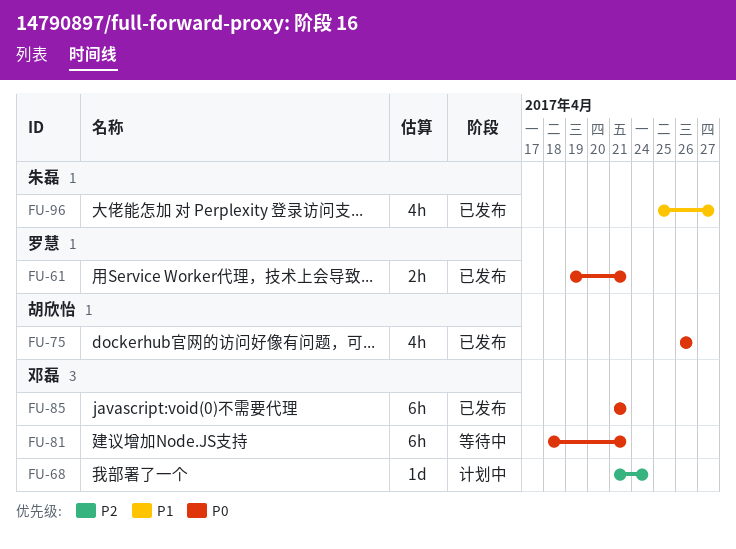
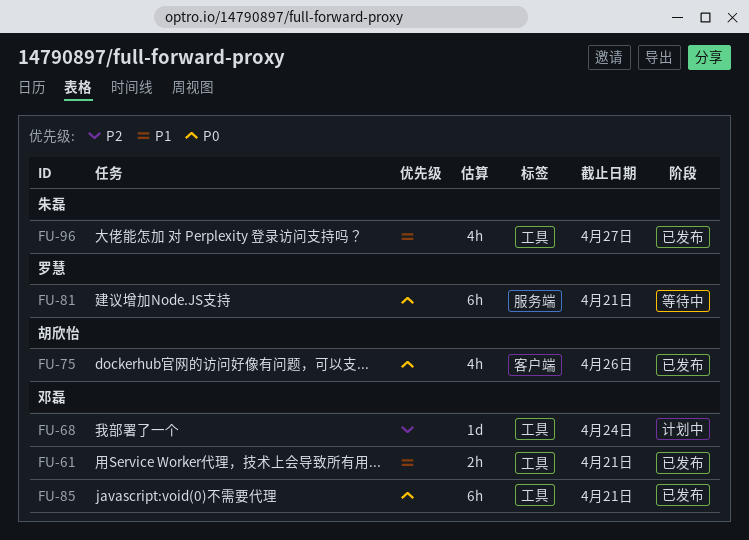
FU-61, owner: 罗慧 -> 邓磊
FU-61, priority: P0 -> P1
FU-81, owner: 邓磊 -> 罗慧

